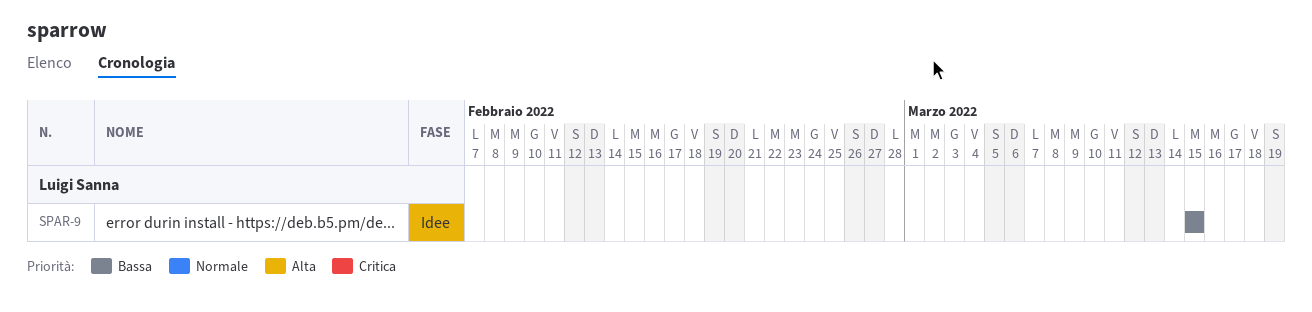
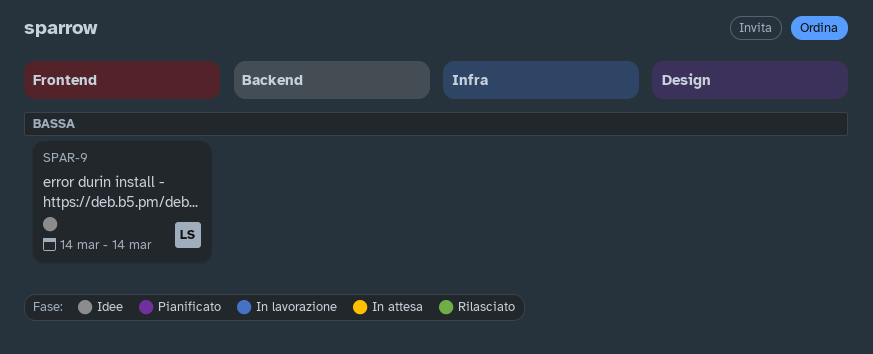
SPAR-9, start: Mar 15 -> Mar 14
SPAR-9, due: Mar 15 -> Mar 14

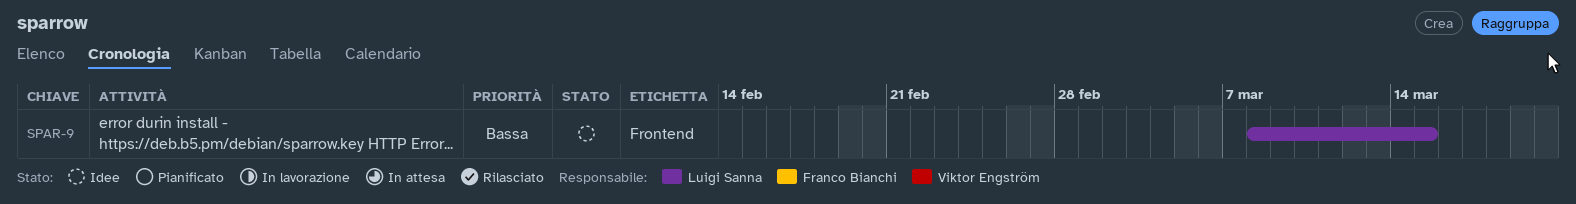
SPAR-9, start: Mar 14 -> Mar 8
SPAR-9, due: Mar 14 -> Mar 15

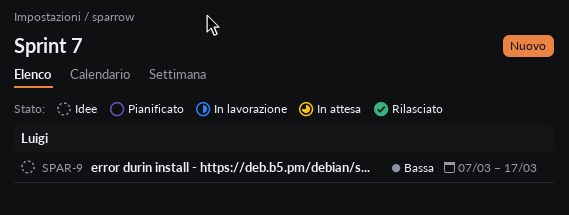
SPAR-9, start: Mar 8 -> Mar 7
SPAR-9, due: Mar 15 -> Mar 17

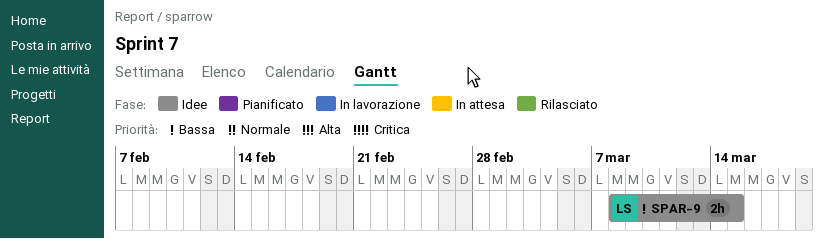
SPAR-9, start: Mar 7 -> Mar 8
SPAR-9, due: Mar 17 -> Mar 15

